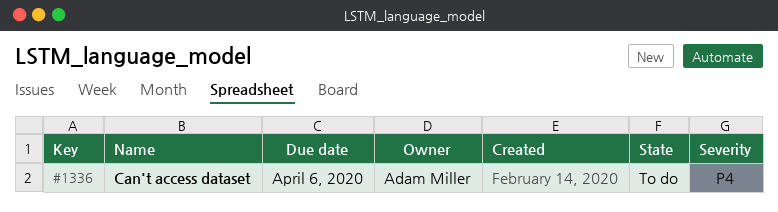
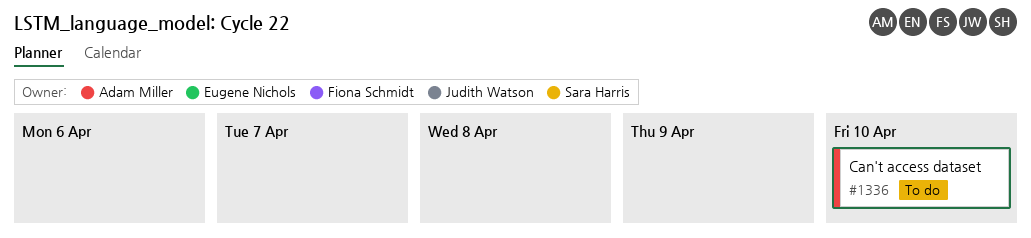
#1336, due: Apr 6 -> Apr 10

